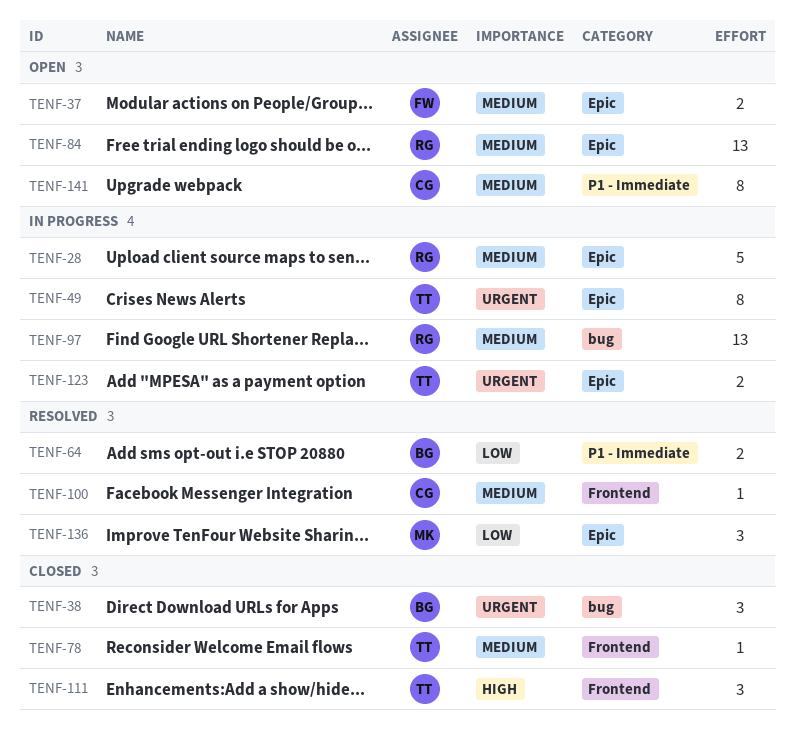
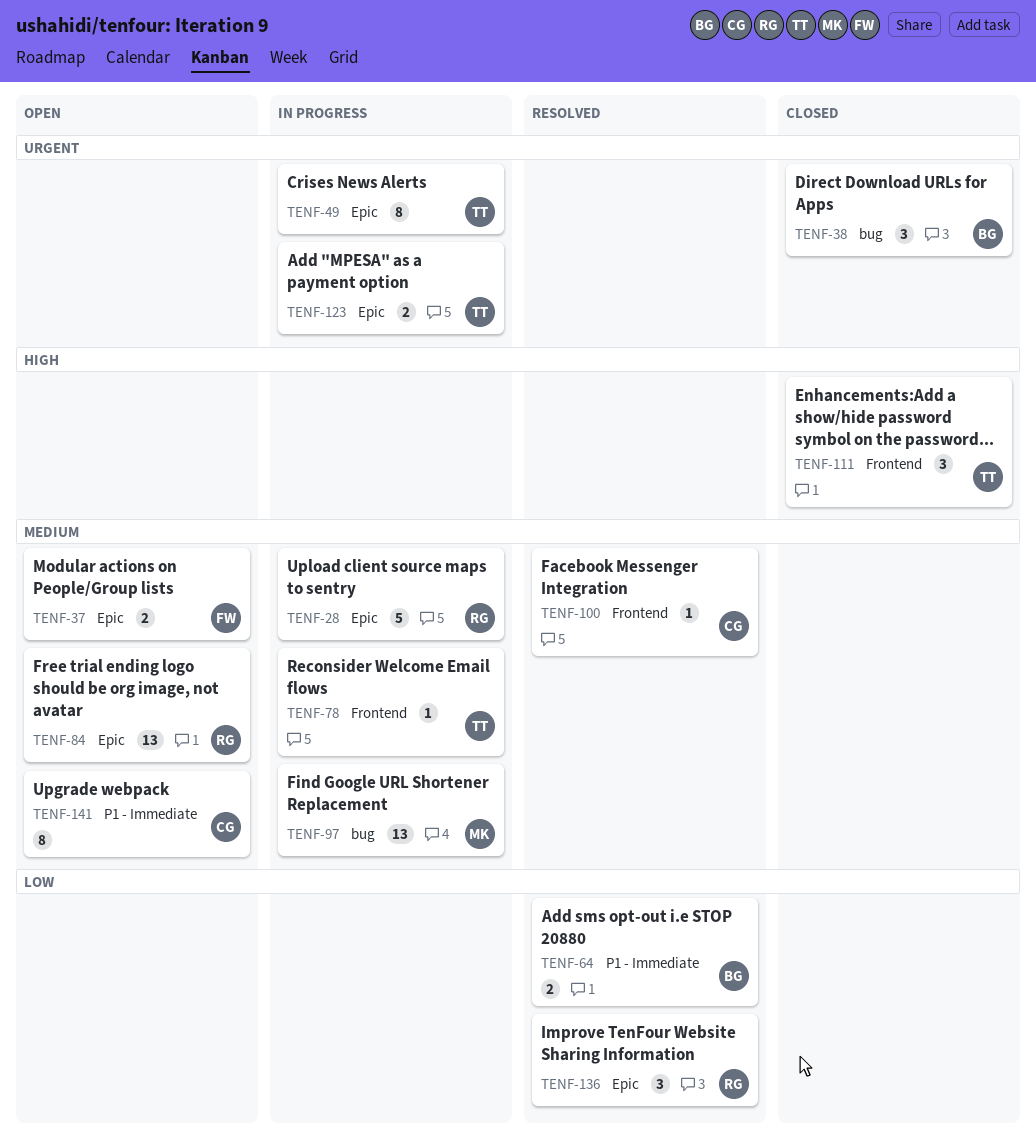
TENF-78, status: Closed -> In progress
TENF-97, owner: RG -> MK
TENF-136, owner: MK -> RG

